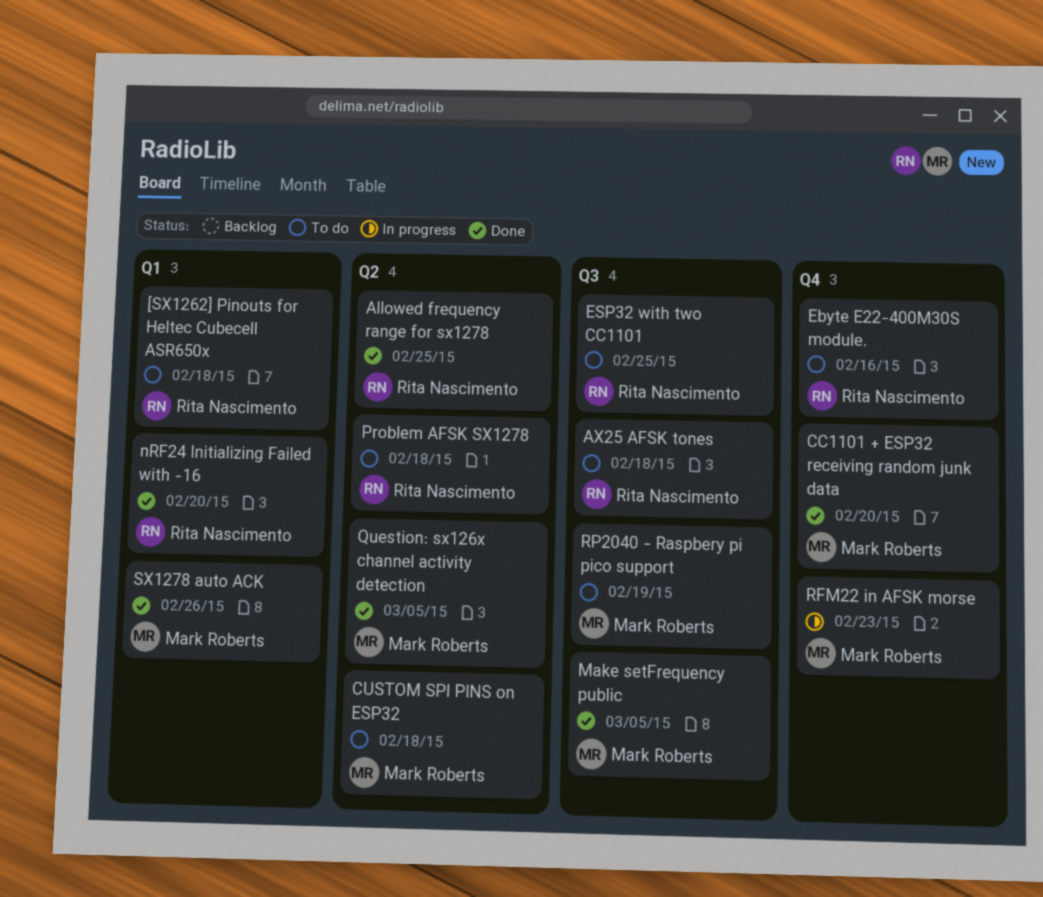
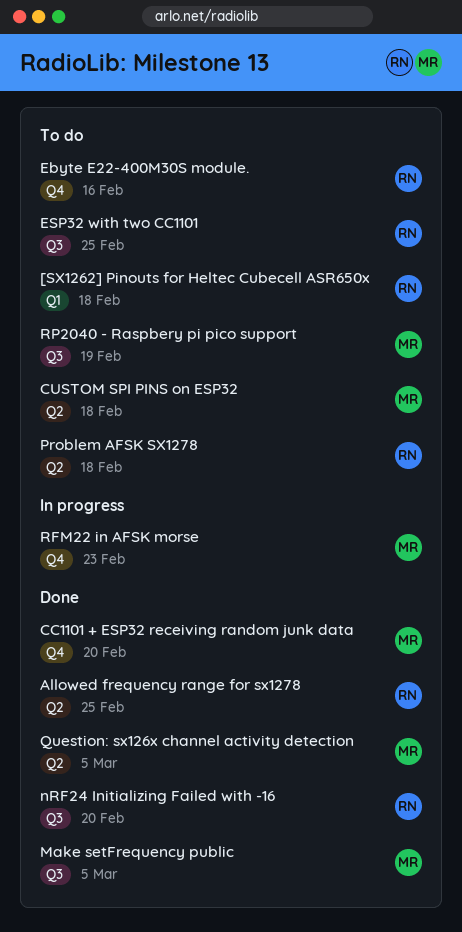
AX25 AFSK tones: present -> none
nRF24 Initializing Failed with -16, label: Q1 -> Q3
SX1278 auto ACK: present -> none

